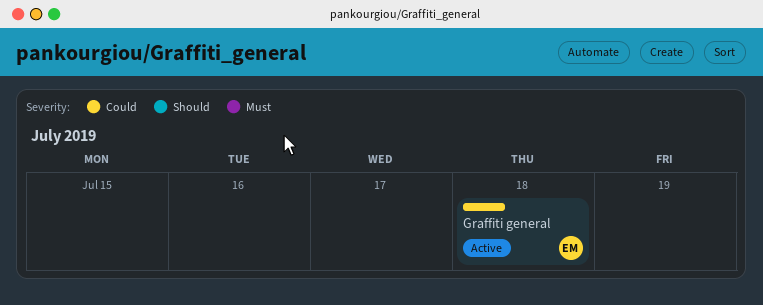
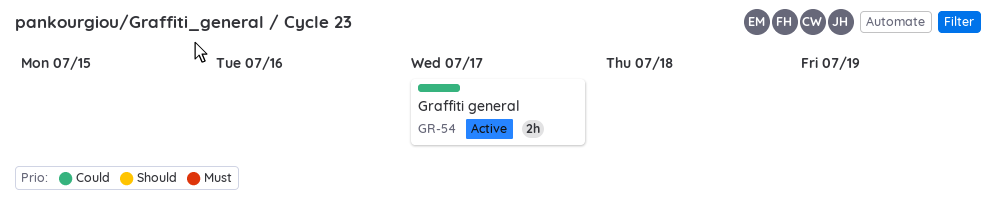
Graffiti general, due: Jul 18 -> Jul 17

